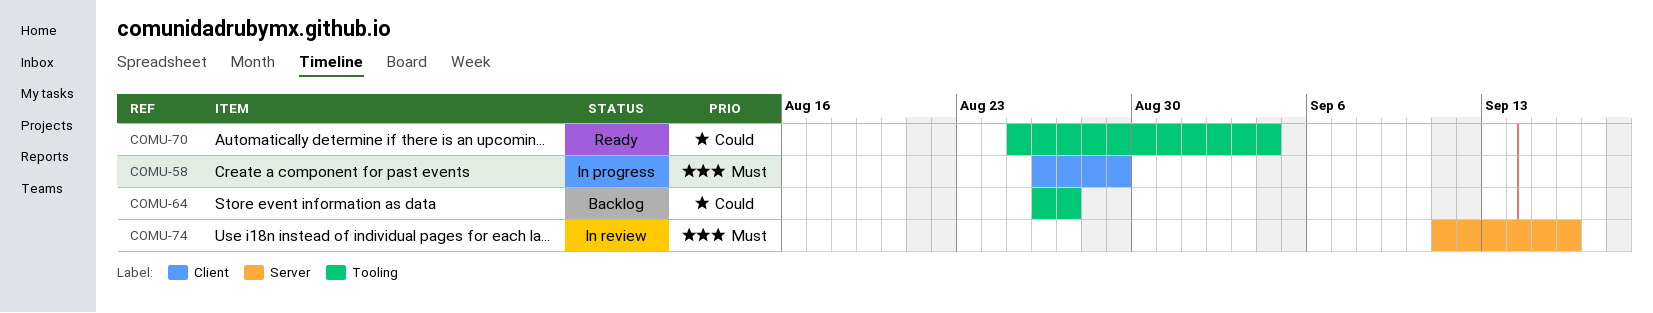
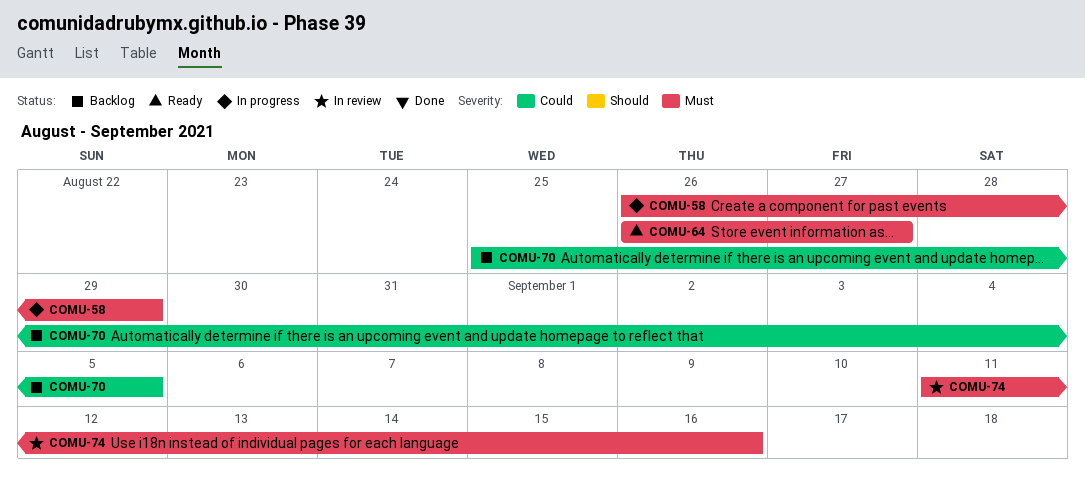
COMU-64, status: Backlog -> Ready
COMU-64, priority: Could -> Must
COMU-70, status: Ready -> Backlog
COMU-70, due: Sep 4 -> Sep 5

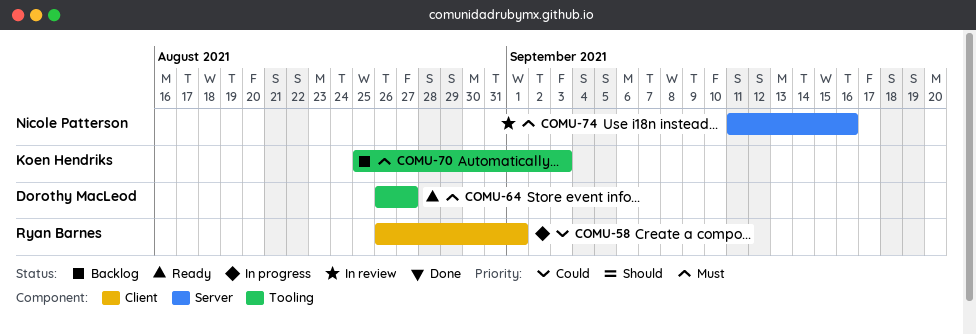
COMU-58, priority: Must -> Could
COMU-58, due: Aug 29 -> Sep 1
COMU-70, priority: Could -> Must
COMU-70, due: Sep 5 -> Sep 3

